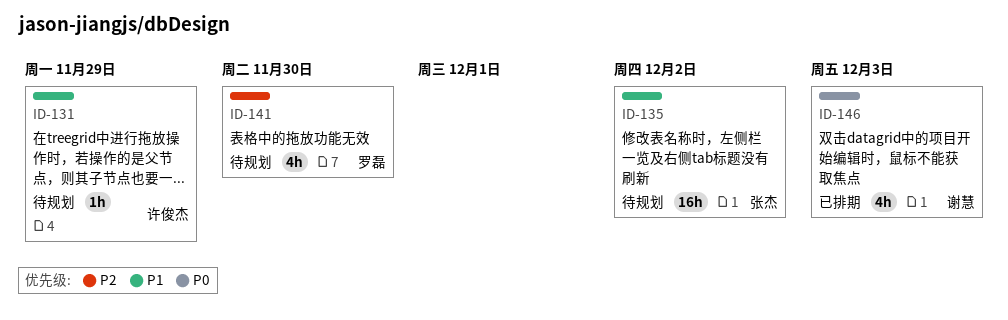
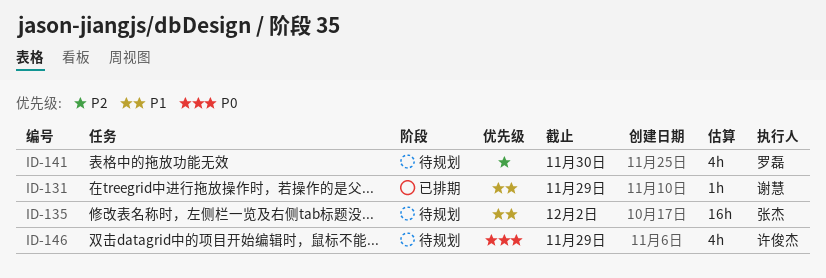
ID-131, status: 待规划 -> 已排期
ID-131, owner: 许俊杰 -> 谢慧
ID-146, status: 已排期 -> 待规划
ID-146, owner: 谢慧 -> 许俊杰
ID-146, due: Dec 3 -> Nov 29

